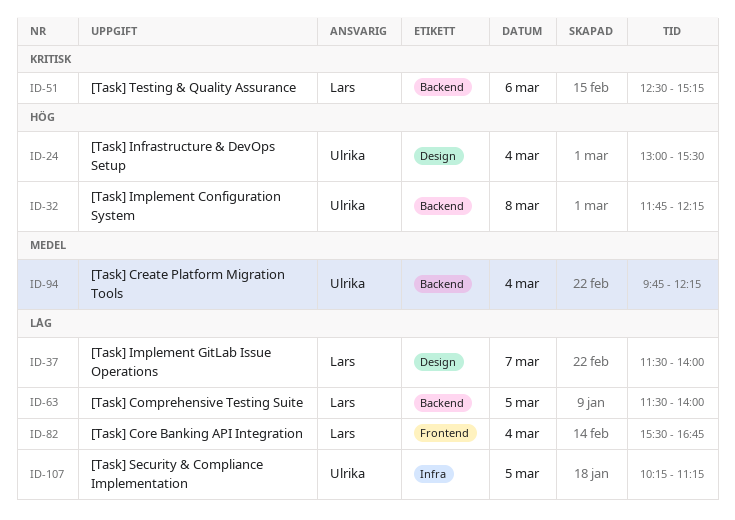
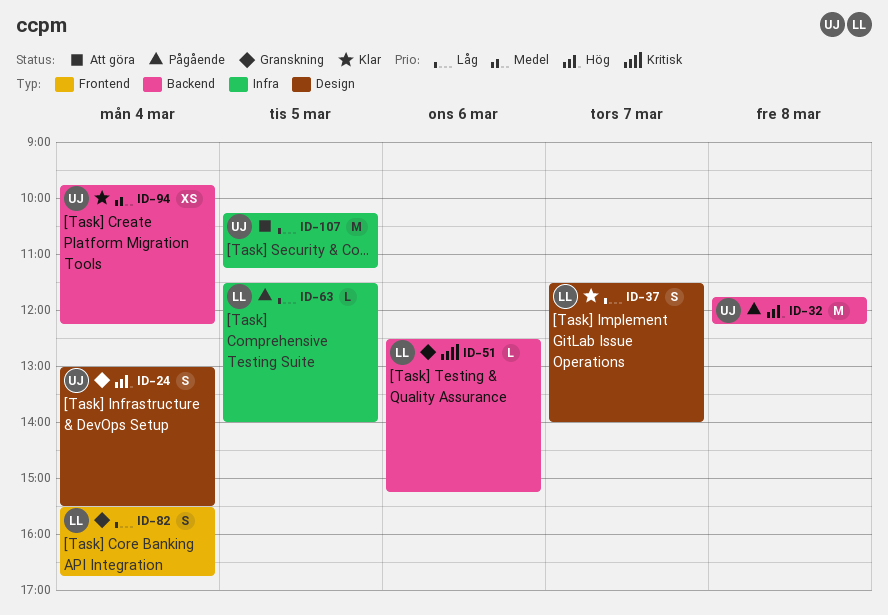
ID-63, label: Backend -> Infra

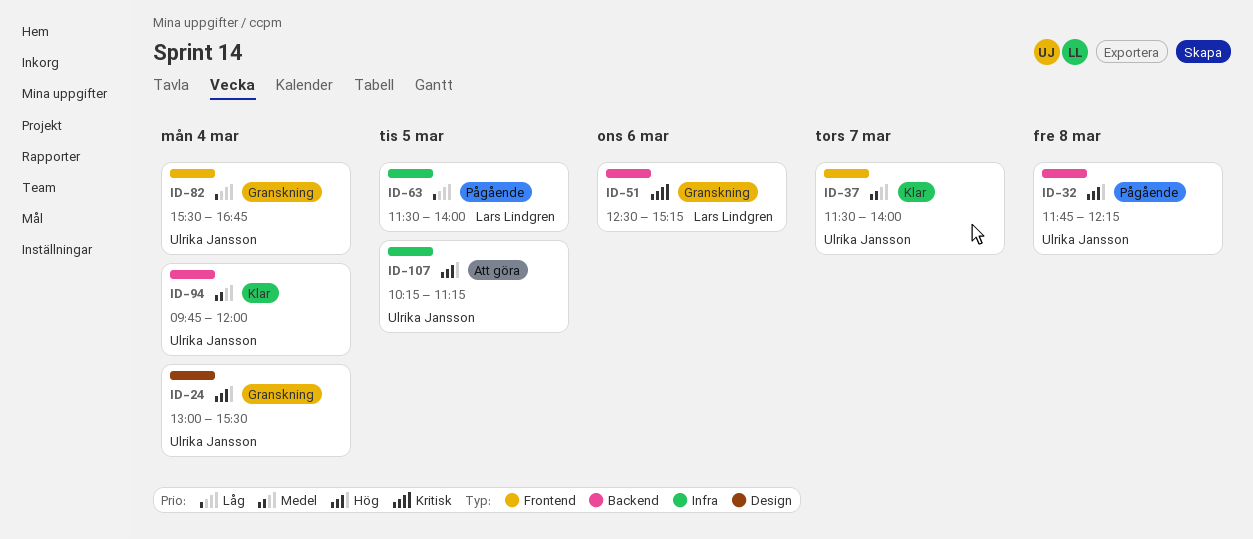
ID-37, owner: Lars Lindgren -> Ulrika Jansson
ID-37, priority: Låg -> Medel
ID-37, label: Design -> Frontend
ID-82, owner: Lars Lindgren -> Ulrika Jansson
ID-94, ends: 12:15 -> 12:00
ID-107, priority: Låg -> Hög

